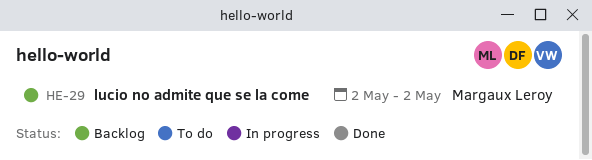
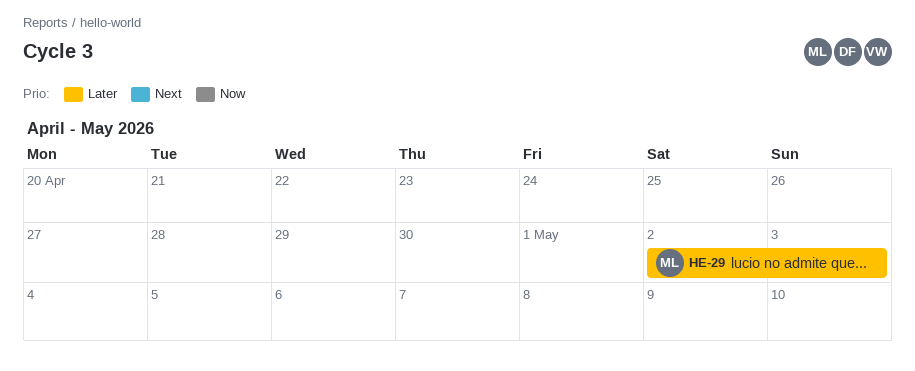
HE-29, due: May 2 -> May 3

